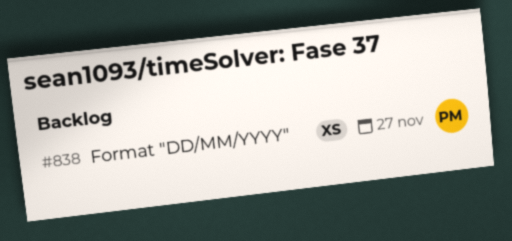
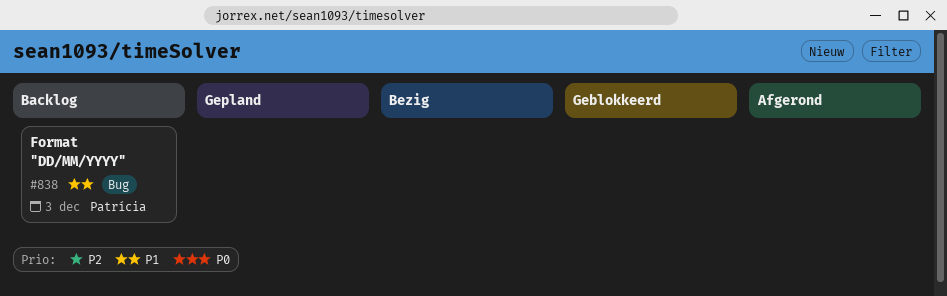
#838, due: Nov 27 -> Dec 3

